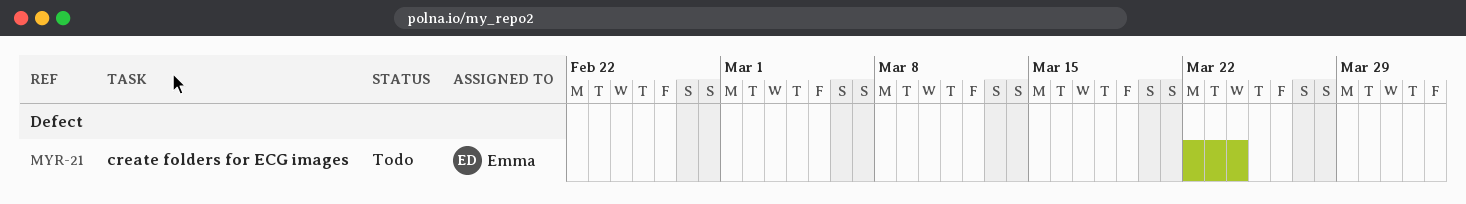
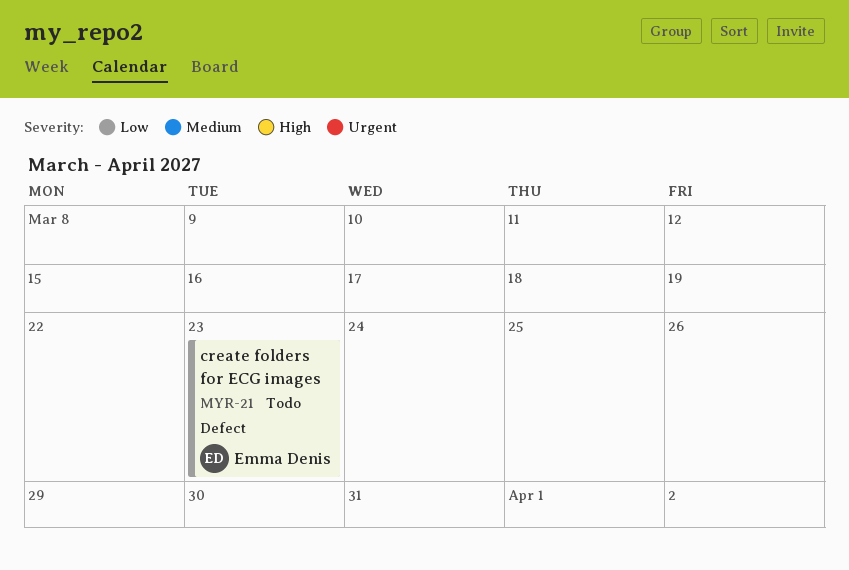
MYR-21, due: Mar 24 -> Mar 23

